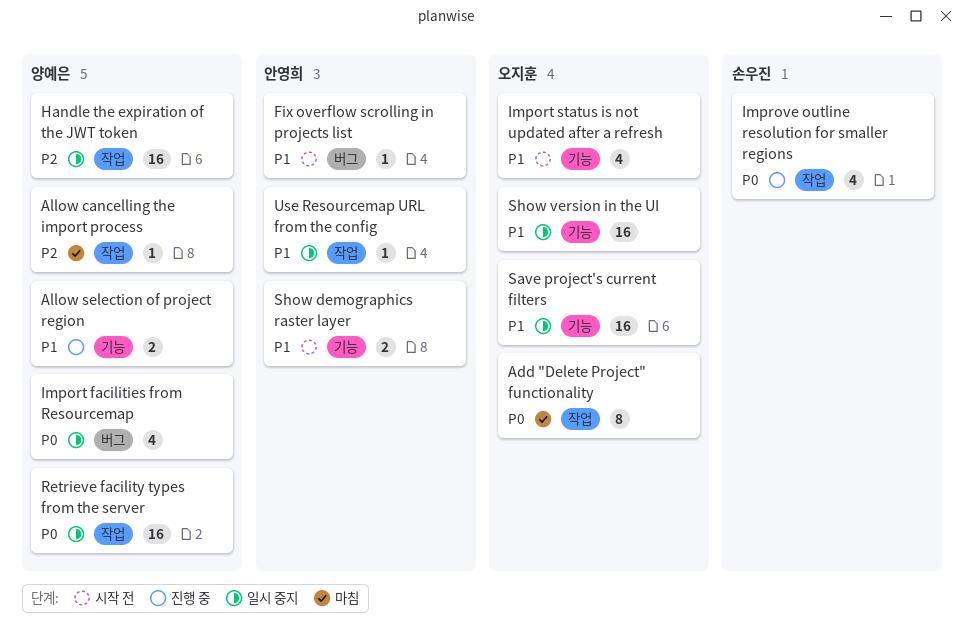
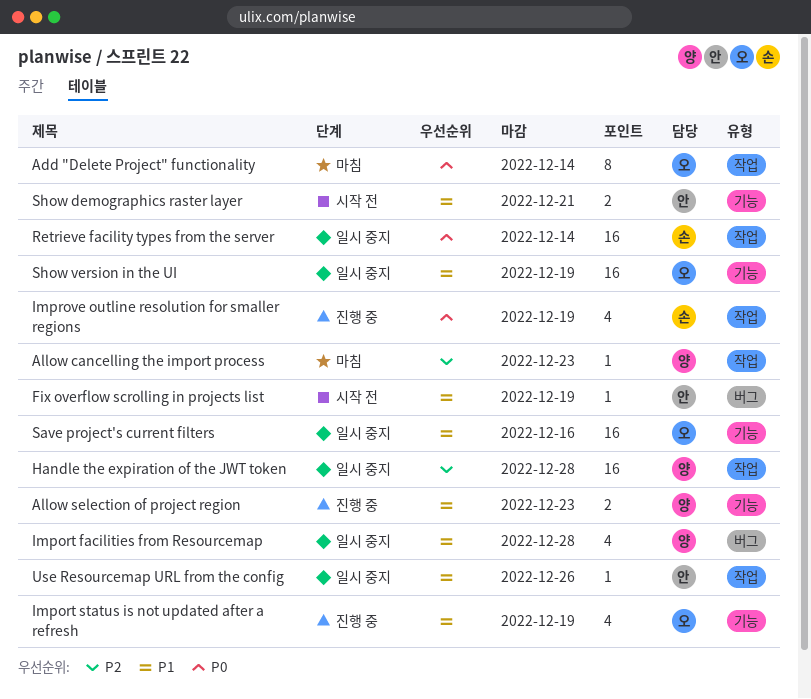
Import facilities from Resourcemap, priority: P0 -> P1
Import status is not updated after a refresh, status: 시작 전 -> 진행 중
Retrieve facility types from the server, owner: 양예은 -> 손우진

